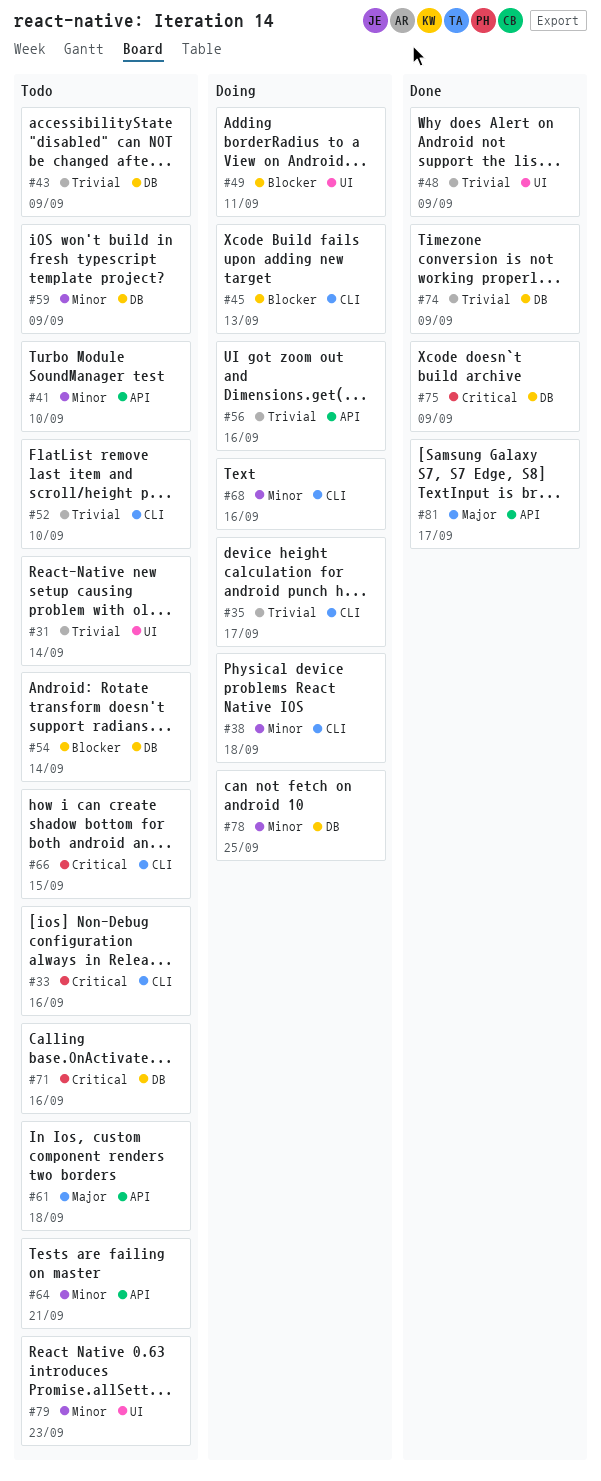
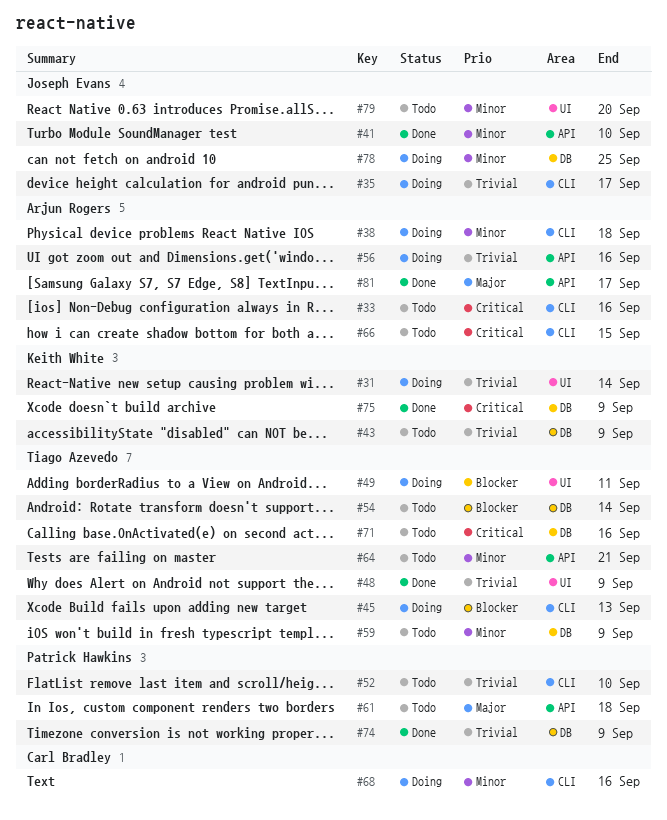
#31, status: Todo -> Doing
#41, status: Todo -> Done
#79, due: Sep 23 -> Sep 20

